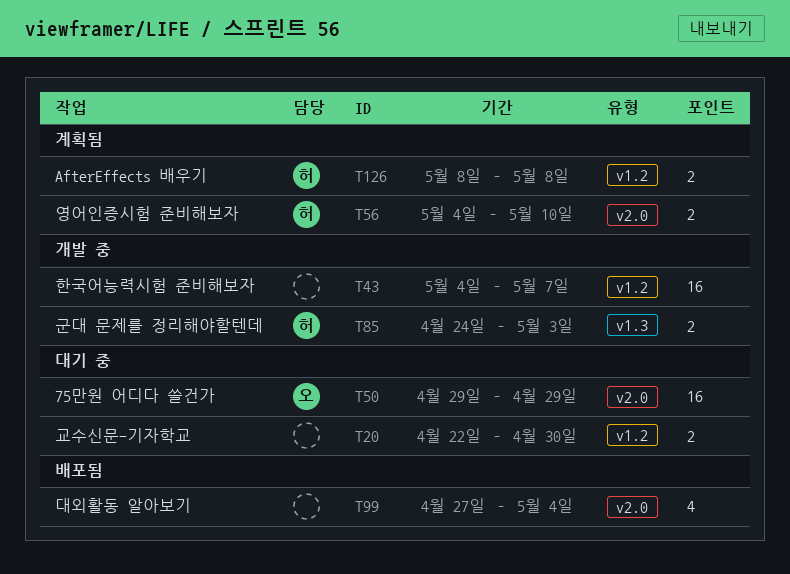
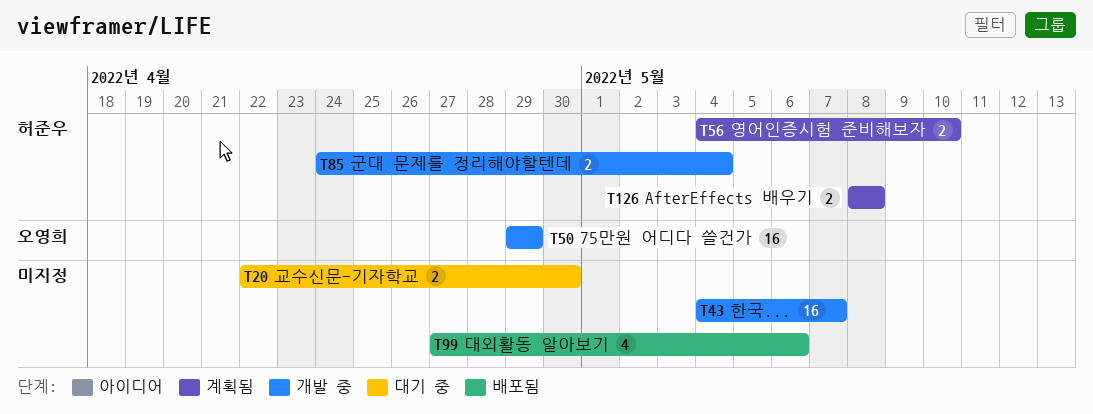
T50, status: 대기 중 -> 개발 중
T85, due: May 3 -> May 4
T99, due: May 4 -> May 6

